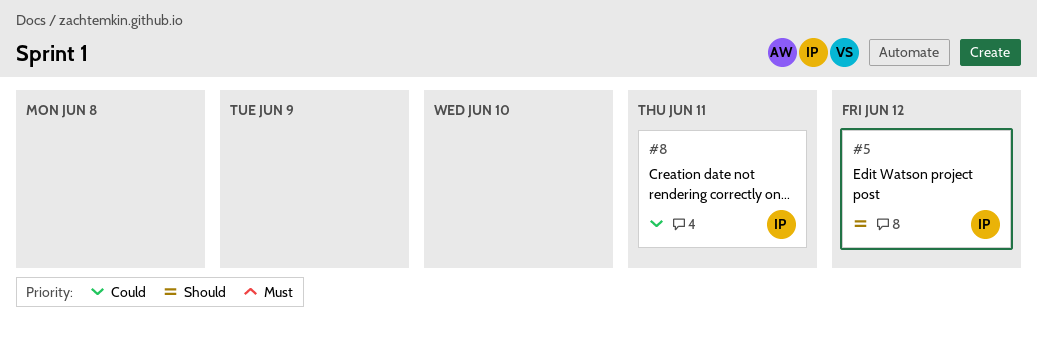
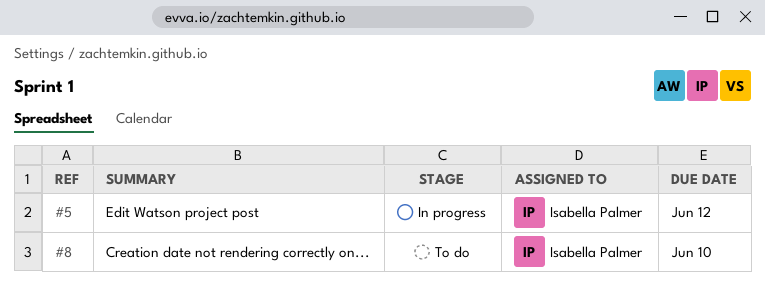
#8, due: Jun 11 -> Jun 10

